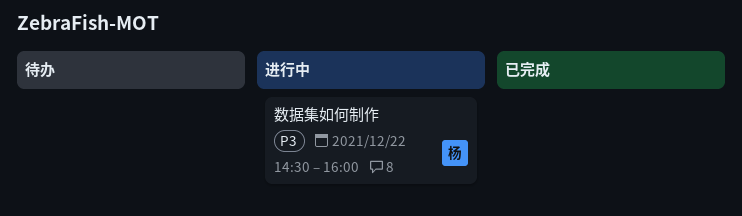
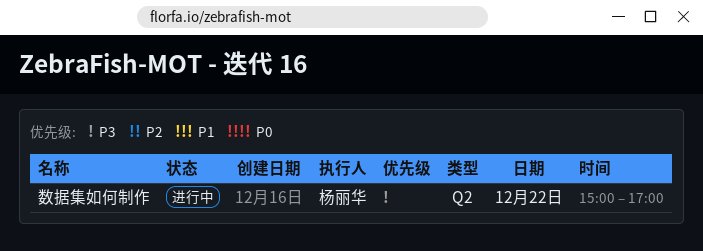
数据集如何制作, begins: 14:30 -> 15:00
数据集如何制作, ends: 16:00 -> 17:00

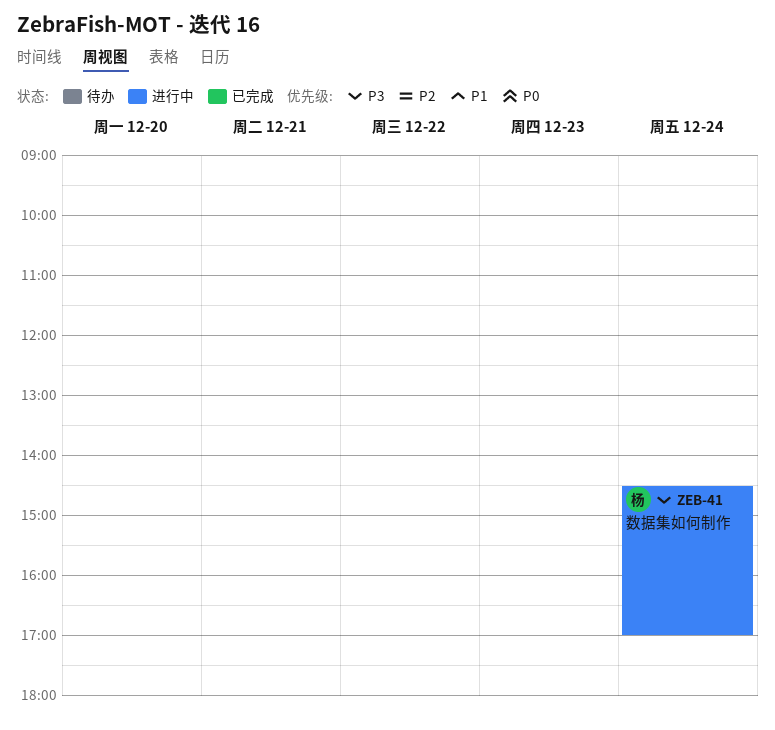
数据集如何制作, day: Dec 22 -> Dec 24
数据集如何制作, begins: 15:00 -> 14:30

